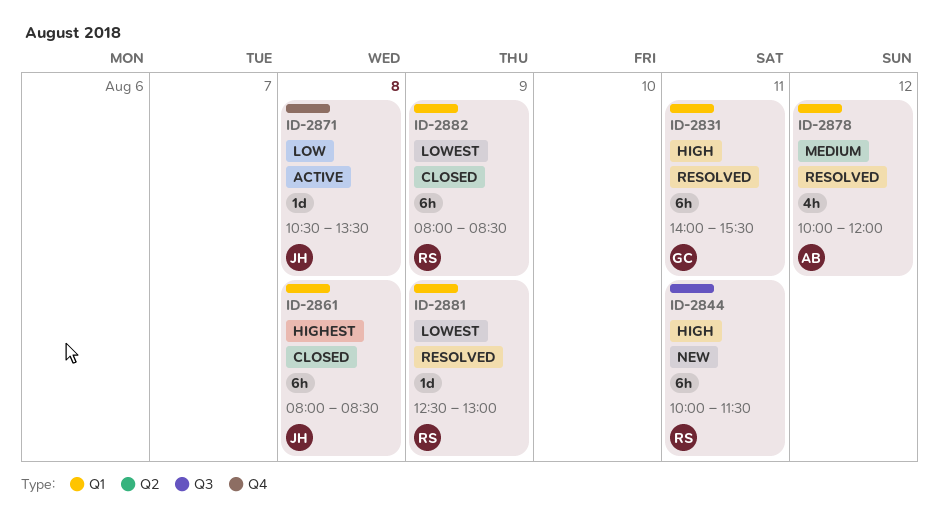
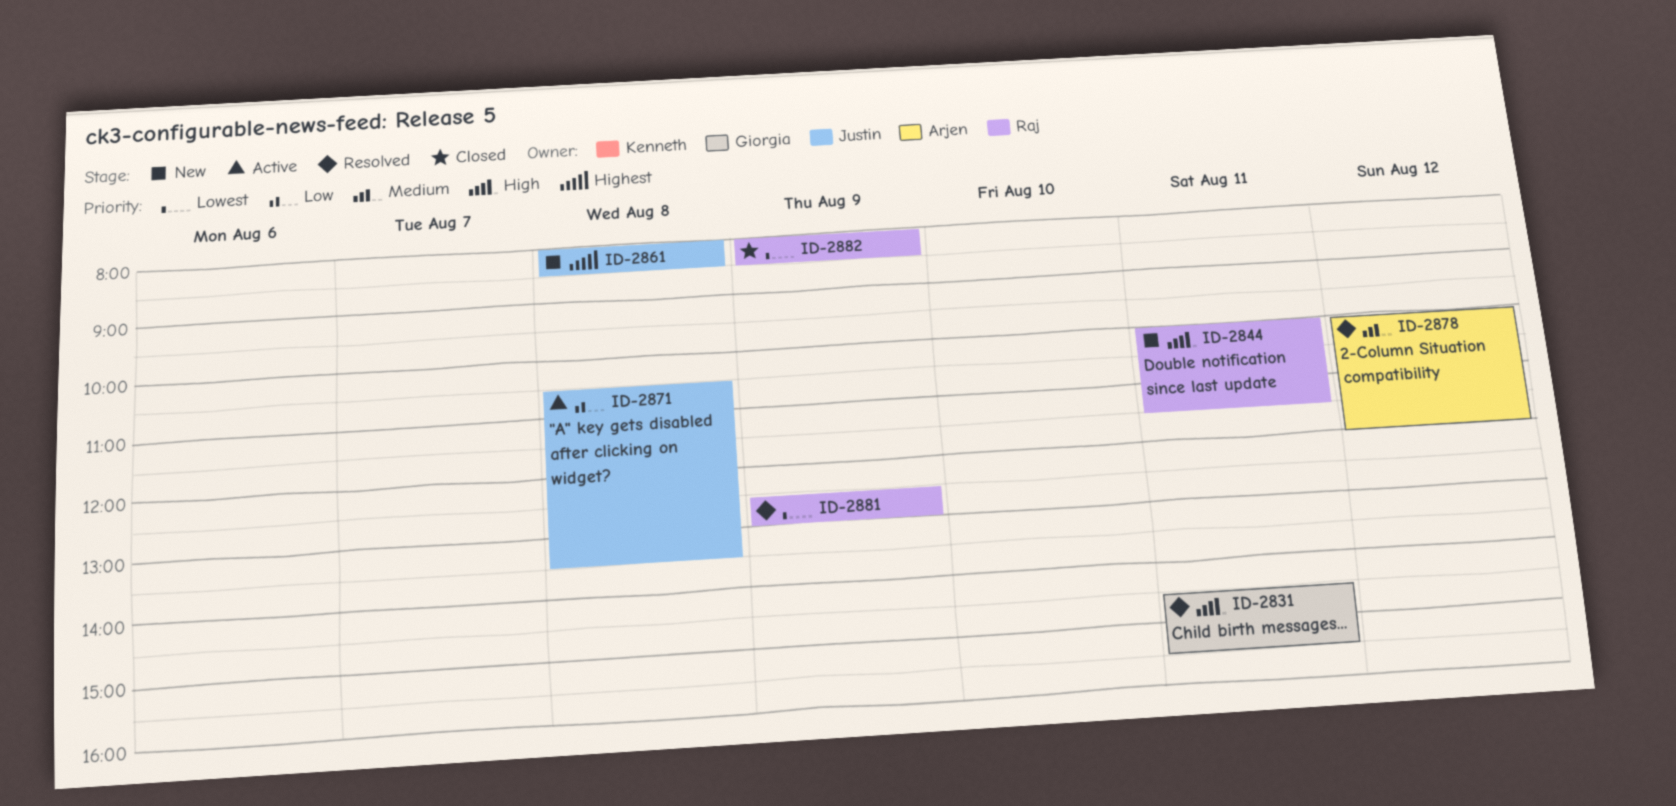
ID-2831, begins: 14:00 -> 14:30
ID-2861, status: Closed -> New

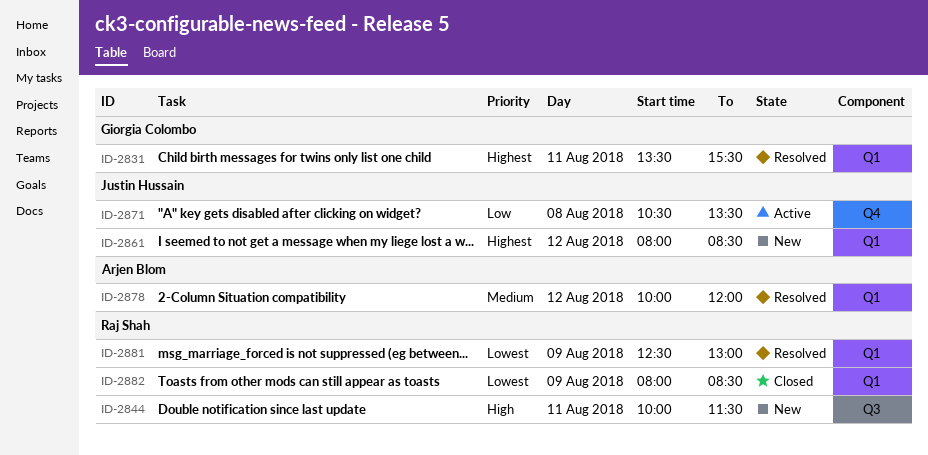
ID-2831, priority: High -> Highest
ID-2831, begins: 14:30 -> 13:30
ID-2861, day: Aug 8 -> Aug 12

